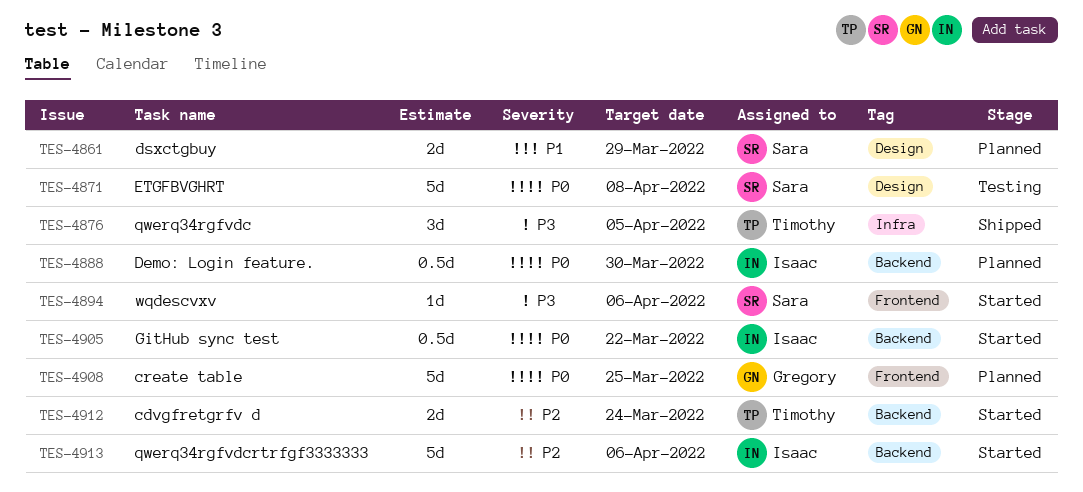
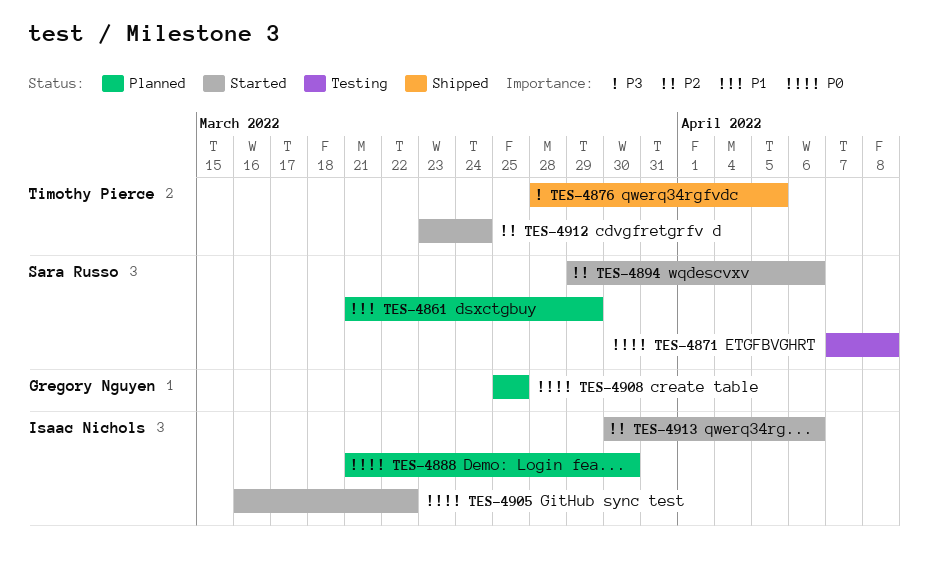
TES-4894, priority: P3 -> P2

